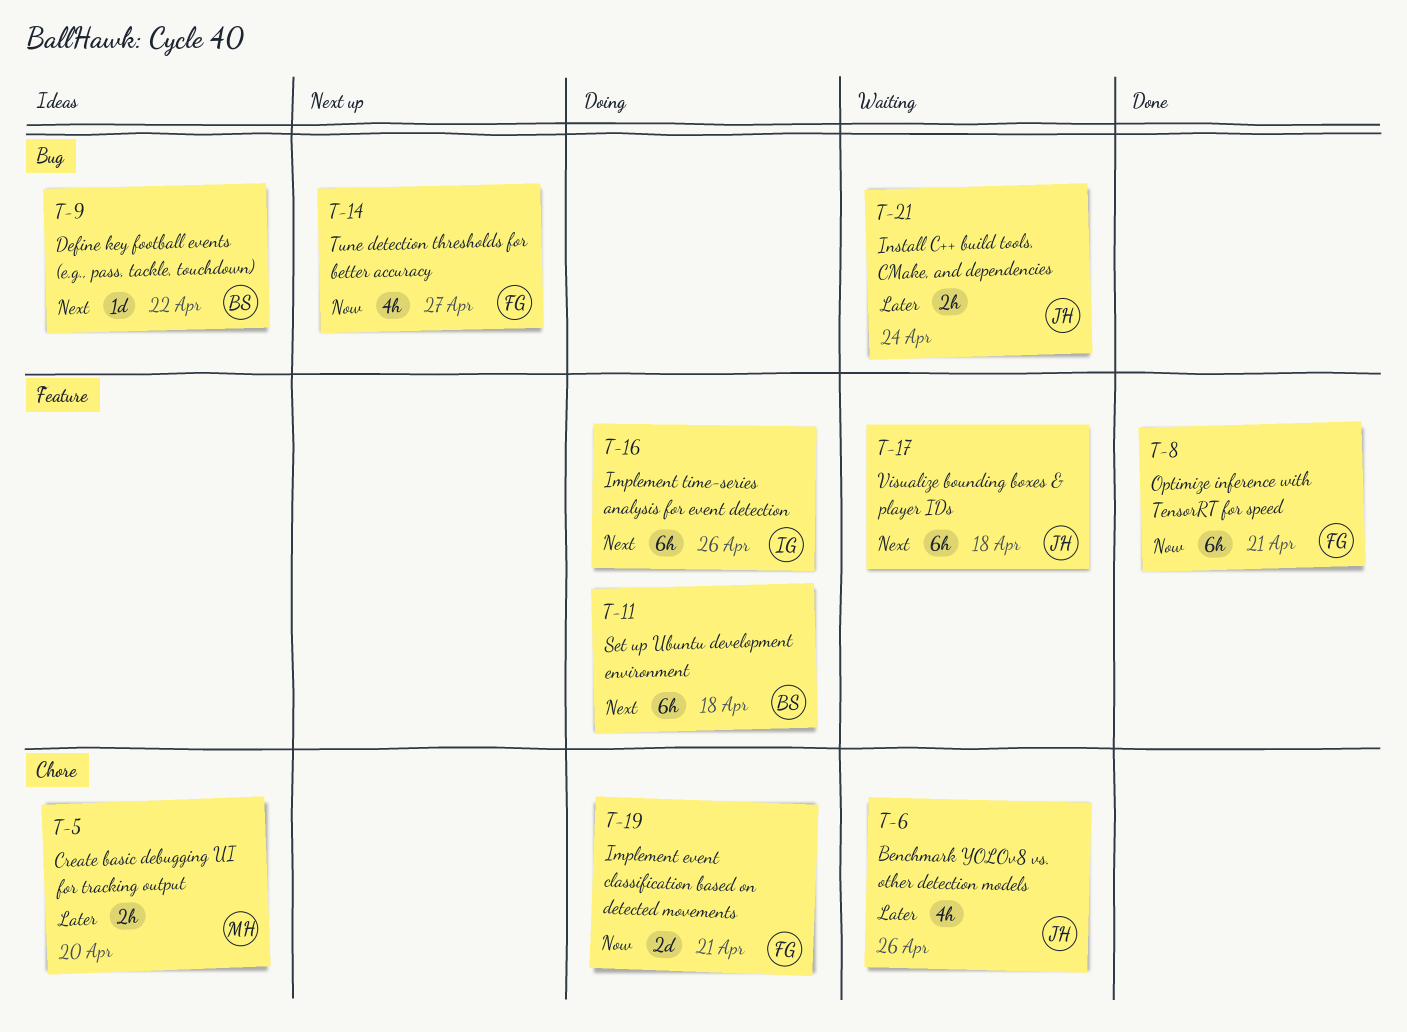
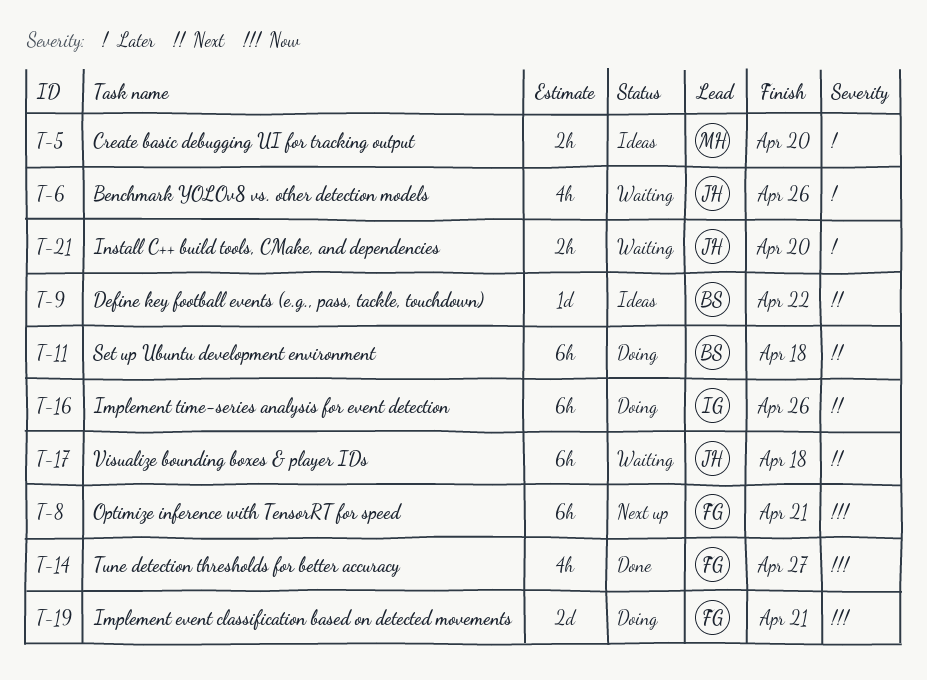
T-8, status: Done -> Next up
T-14, status: Next up -> Done
T-21, due: Apr 24 -> Apr 20

